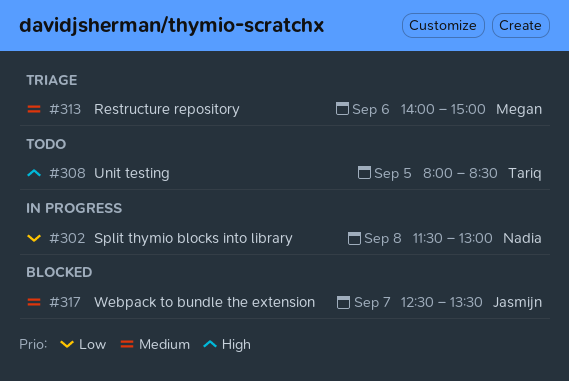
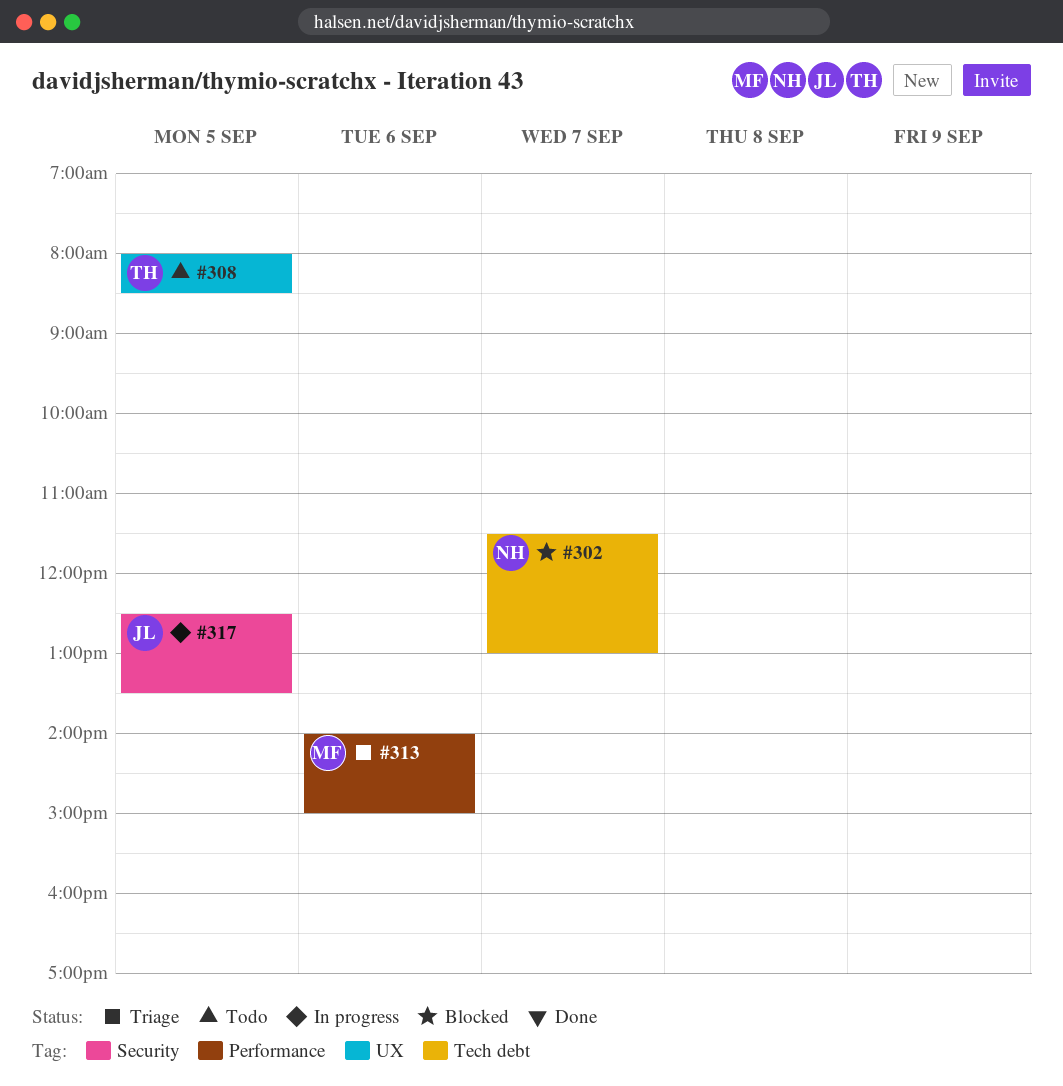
#302, status: In progress -> Blocked
#302, day: Sep 8 -> Sep 7
#317, status: Blocked -> In progress
#317, day: Sep 7 -> Sep 5

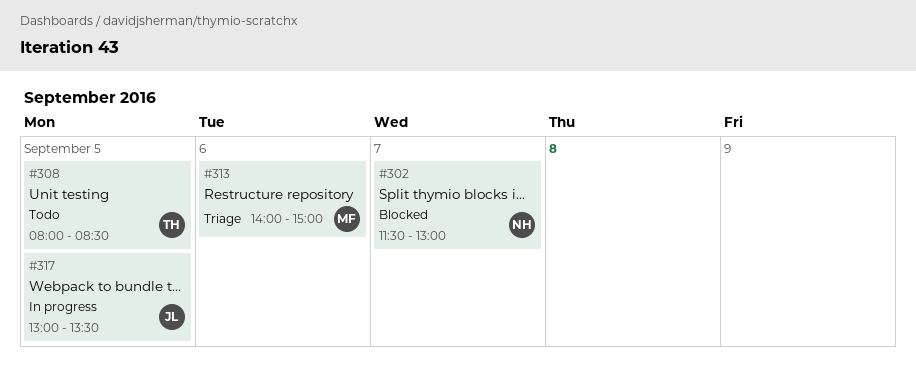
#317, begins: 12:30 -> 13:00

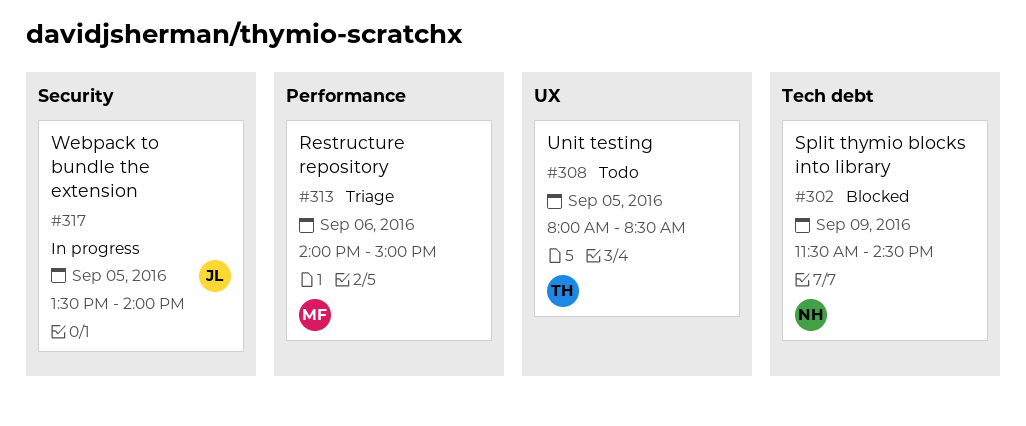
#302, day: Sep 7 -> Sep 9
#302, ends: 13:00 -> 14:30
#317, begins: 13:00 -> 13:30
#317, ends: 13:30 -> 14:00

